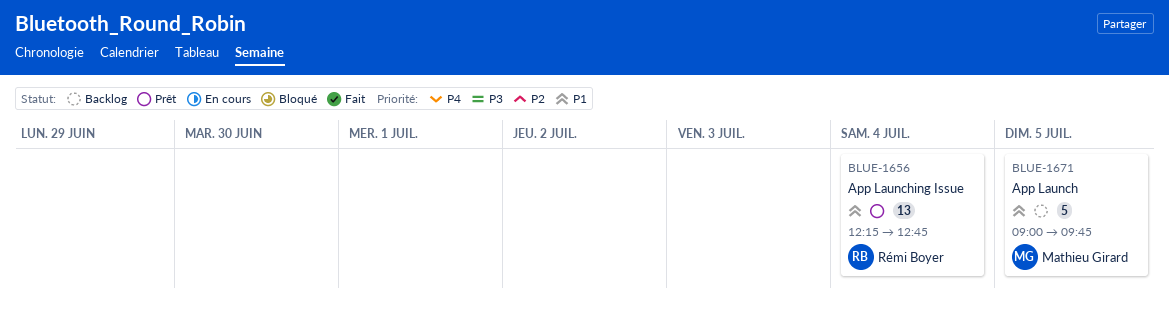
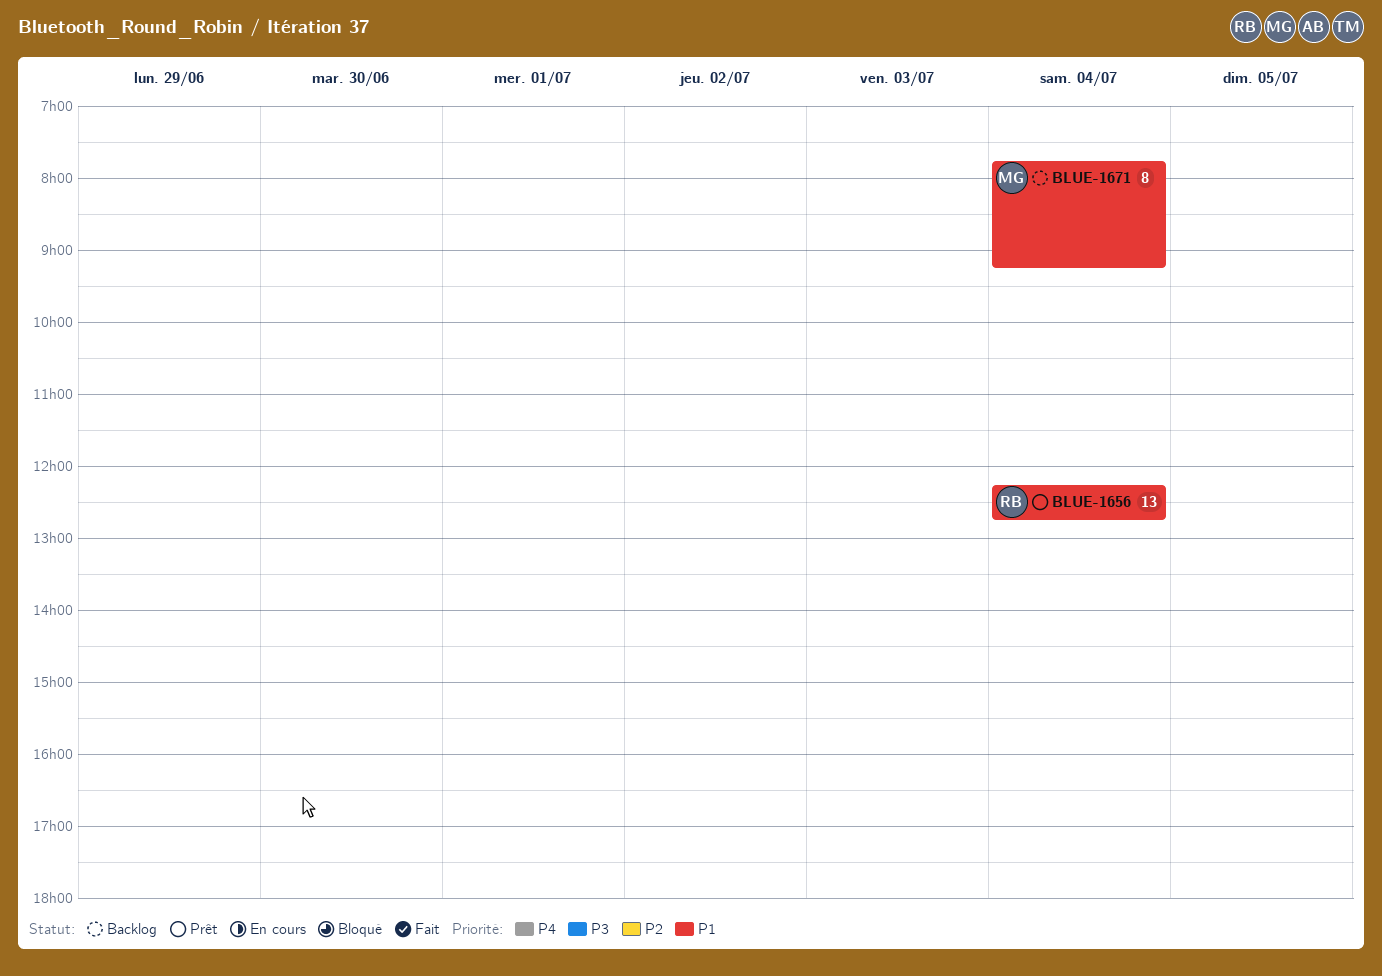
BLUE-1671, estimate: 5 -> 8
BLUE-1671, day: Jul 5 -> Jul 4
BLUE-1671, begins: 09:00 -> 07:45
BLUE-1671, ends: 09:45 -> 09:15

